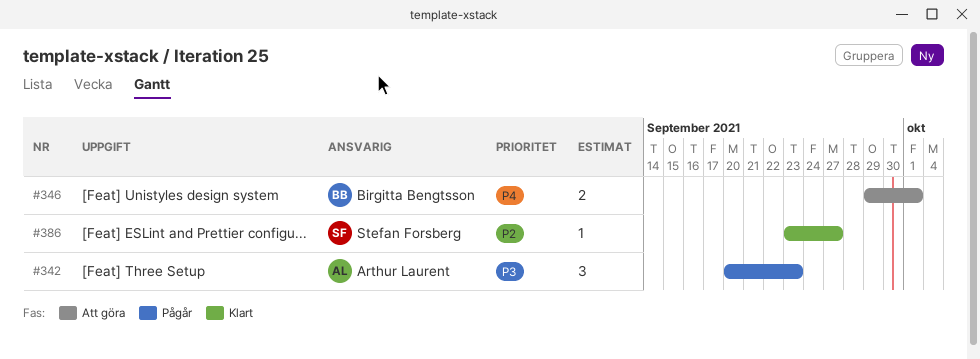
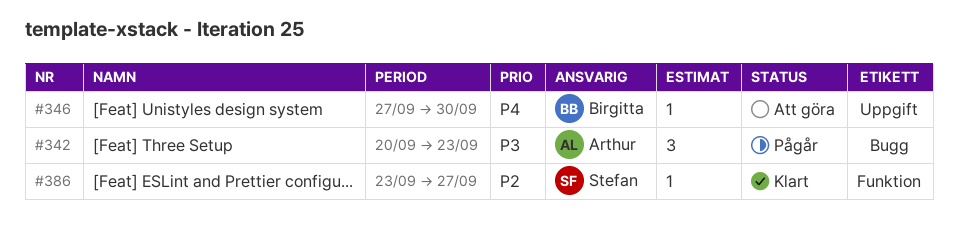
#346, estimate: 2 -> 1
#346, start: Sep 29 -> Sep 27
#346, due: Oct 1 -> Sep 30

